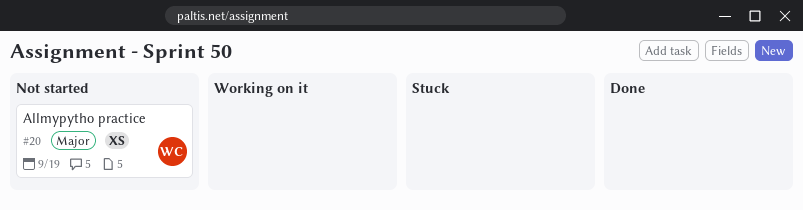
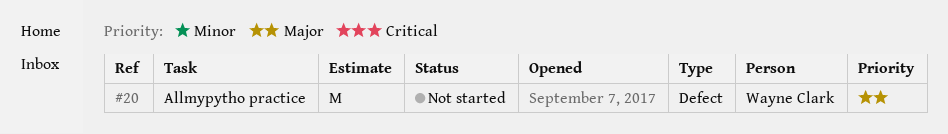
#20, estimate: XS -> M

